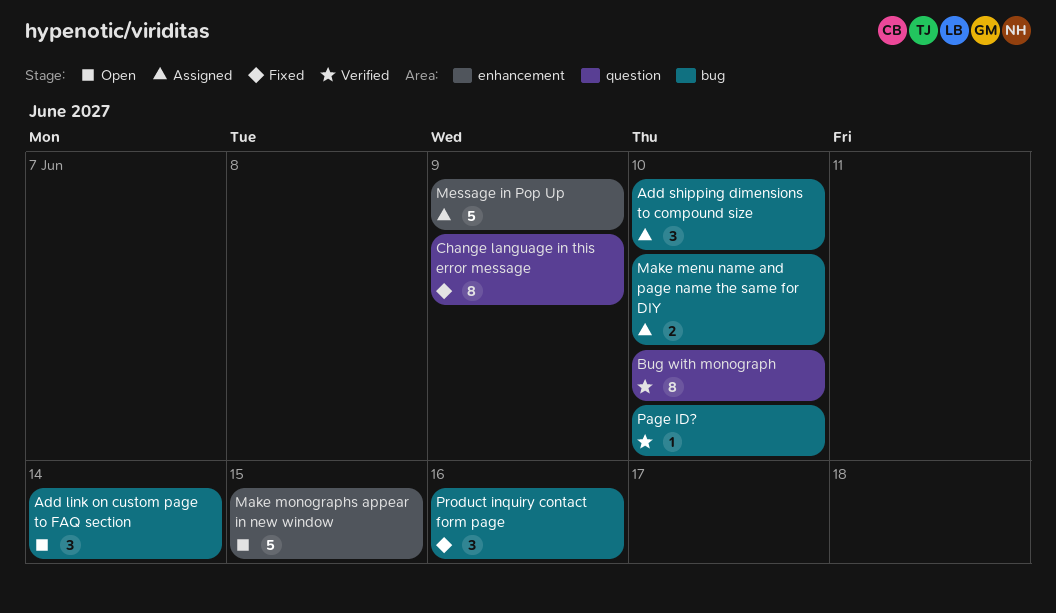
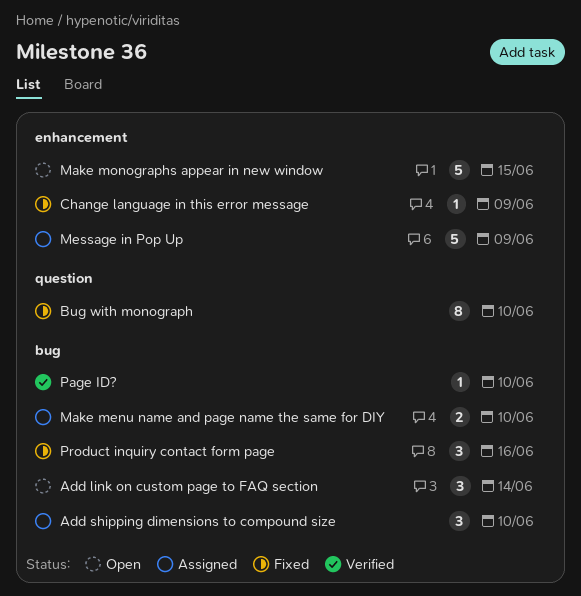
Bug with monograph, status: Verified -> Fixed
Change language in this error message, label: question -> enhancement
Change language in this error message, estimate: 8 -> 1

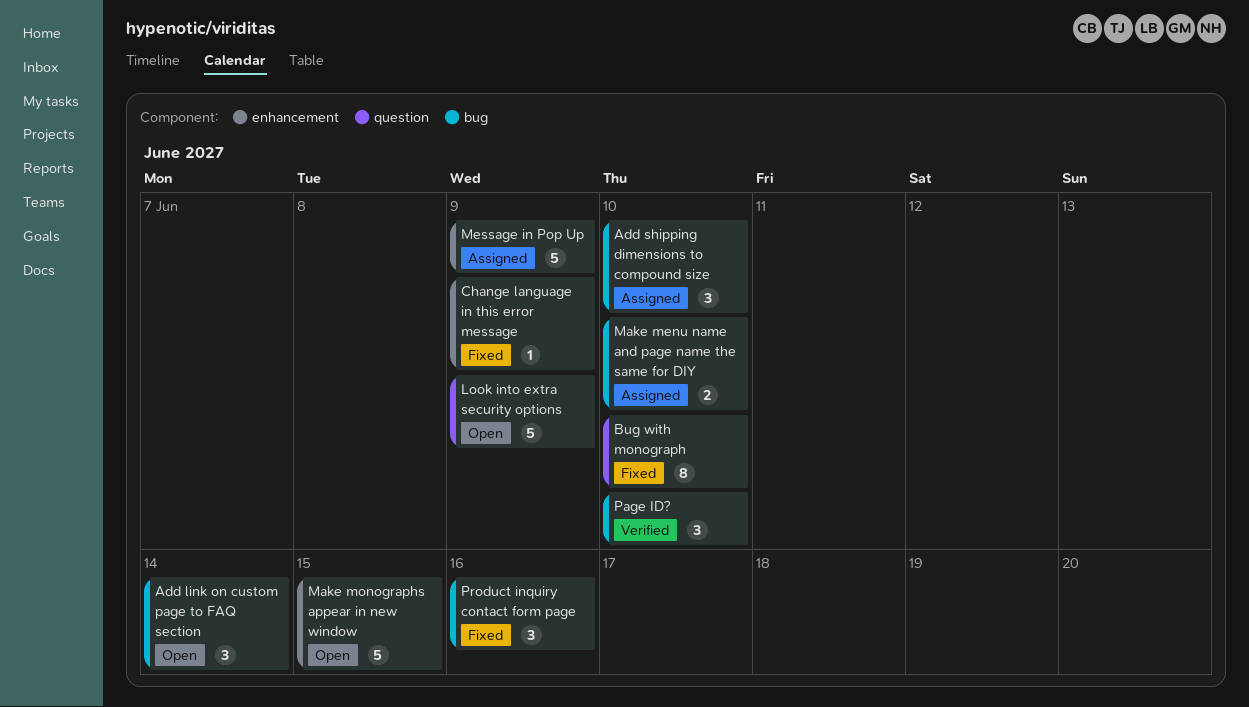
Look into extra security options: none -> present
Page ID?, estimate: 1 -> 3

